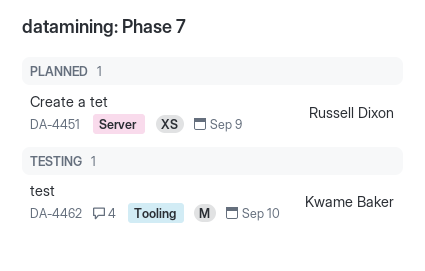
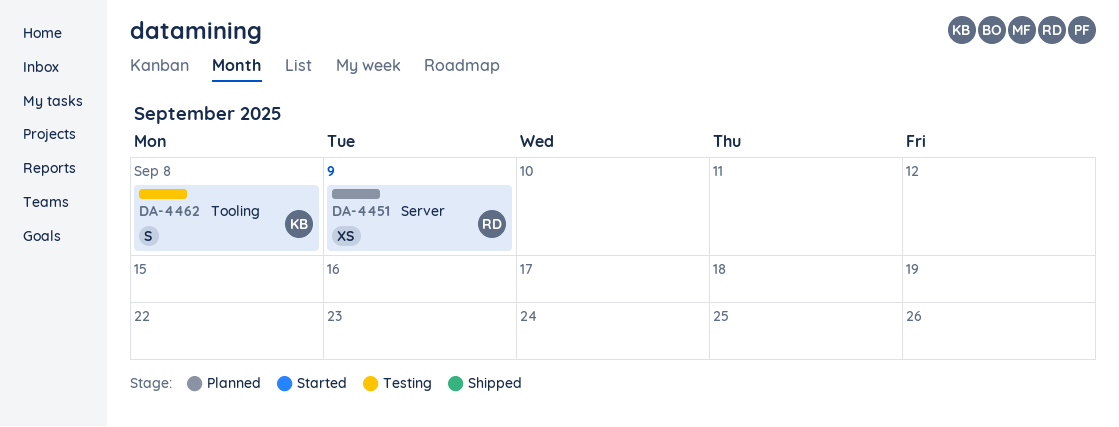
DA-4462, estimate: M -> S
DA-4462, due: Sep 10 -> Sep 8

